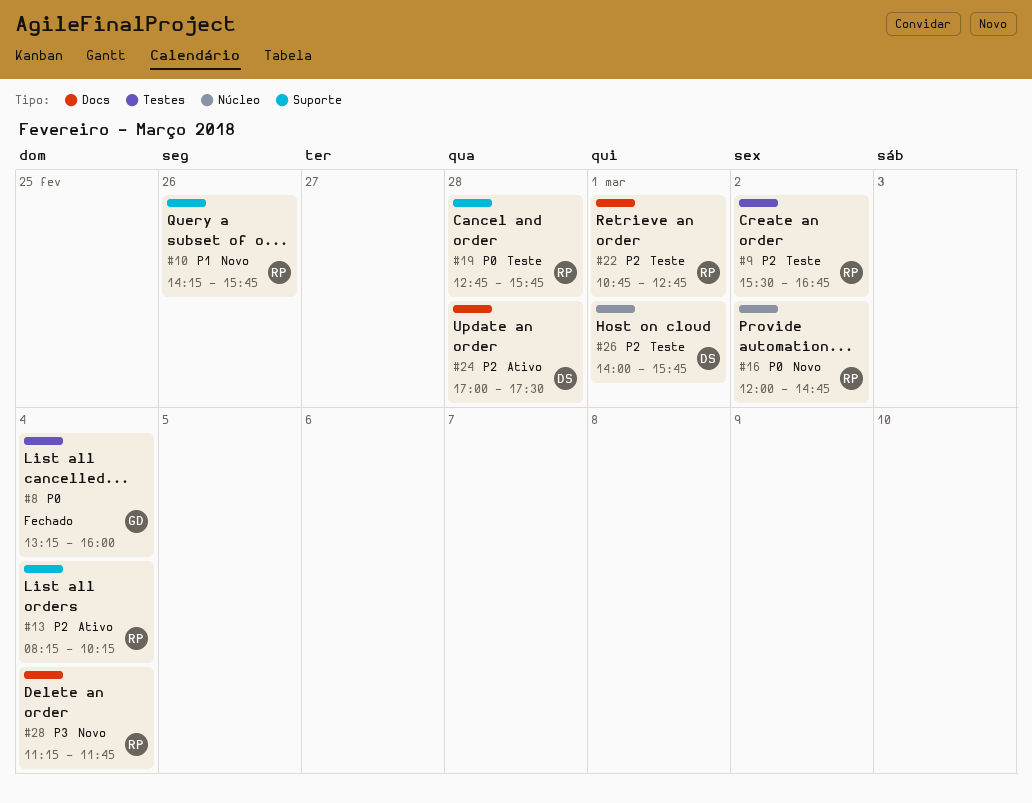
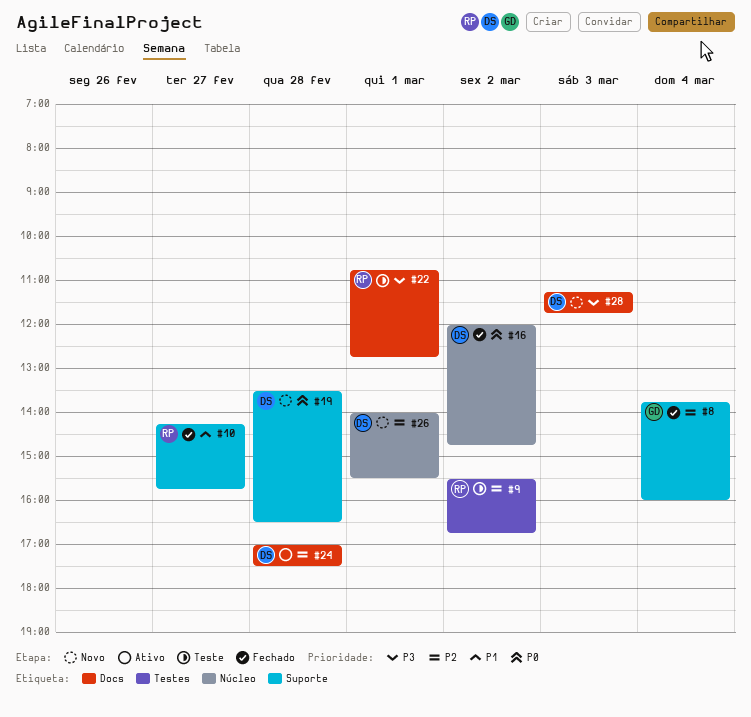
#8, priority: P0 -> P2
#8, label: Testes -> Suporte
#8, begins: 13:15 -> 13:45
#10, status: Novo -> Fechado
#10, day: Feb 26 -> Feb 27
#13: present -> none
#16, status: Novo -> Fechado
#16, owner: RP -> DS
#19, status: Teste -> Novo
#19, owner: RP -> DS
#19, begins: 12:45 -> 13:30
#19, ends: 15:45 -> 16:30
#22, priority: P2 -> P3
#26, status: Teste -> Novo
#26, ends: 15:45 -> 15:30
#28, owner: RP -> DS
#28, day: Mar 4 -> Mar 3

